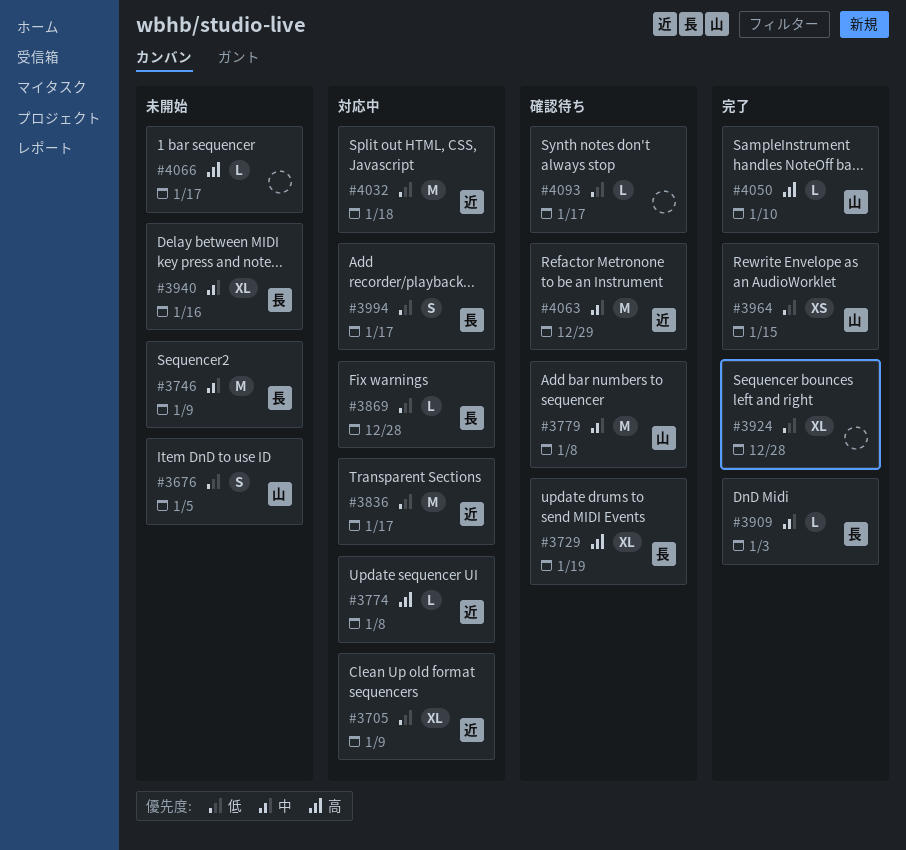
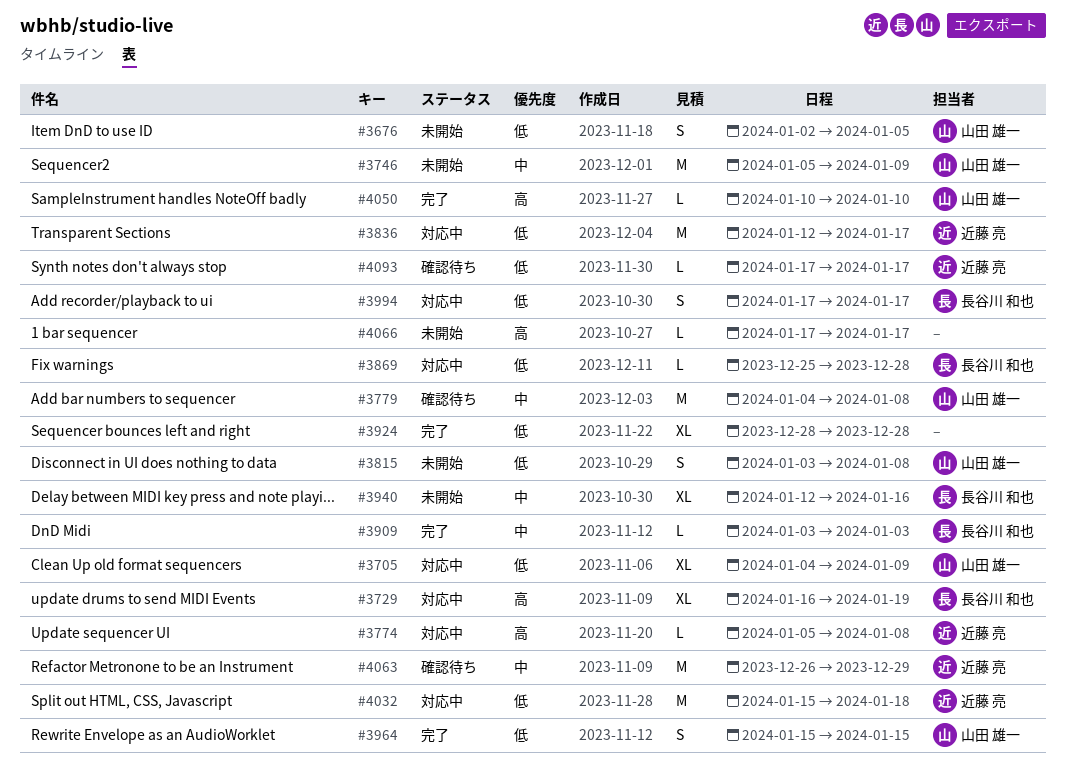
#3705, owner: 近藤 亮 -> 山田 雄一
#3729, status: 確認待ち -> 対応中
#3746, owner: 長谷川 和也 -> 山田 雄一
#3815: none -> present
#3964, estimate: XS -> S
#4093, owner: none -> 近藤 亮

